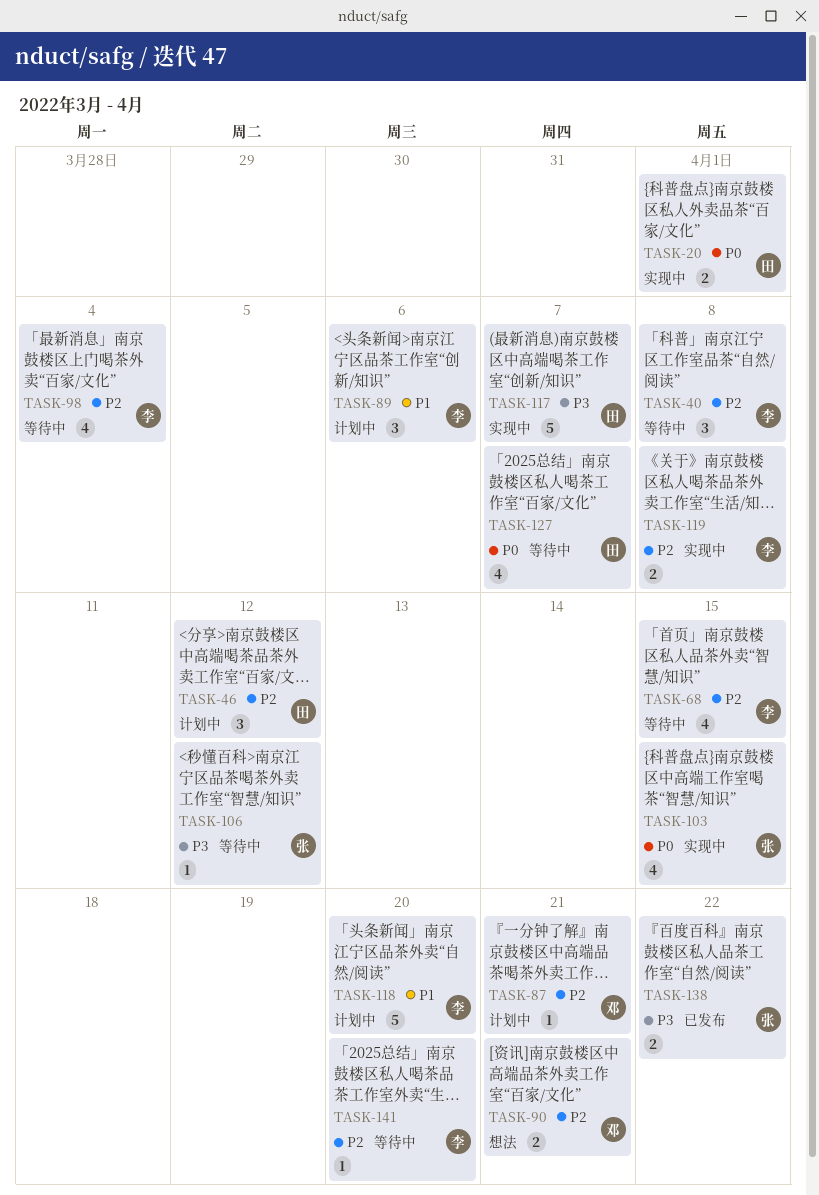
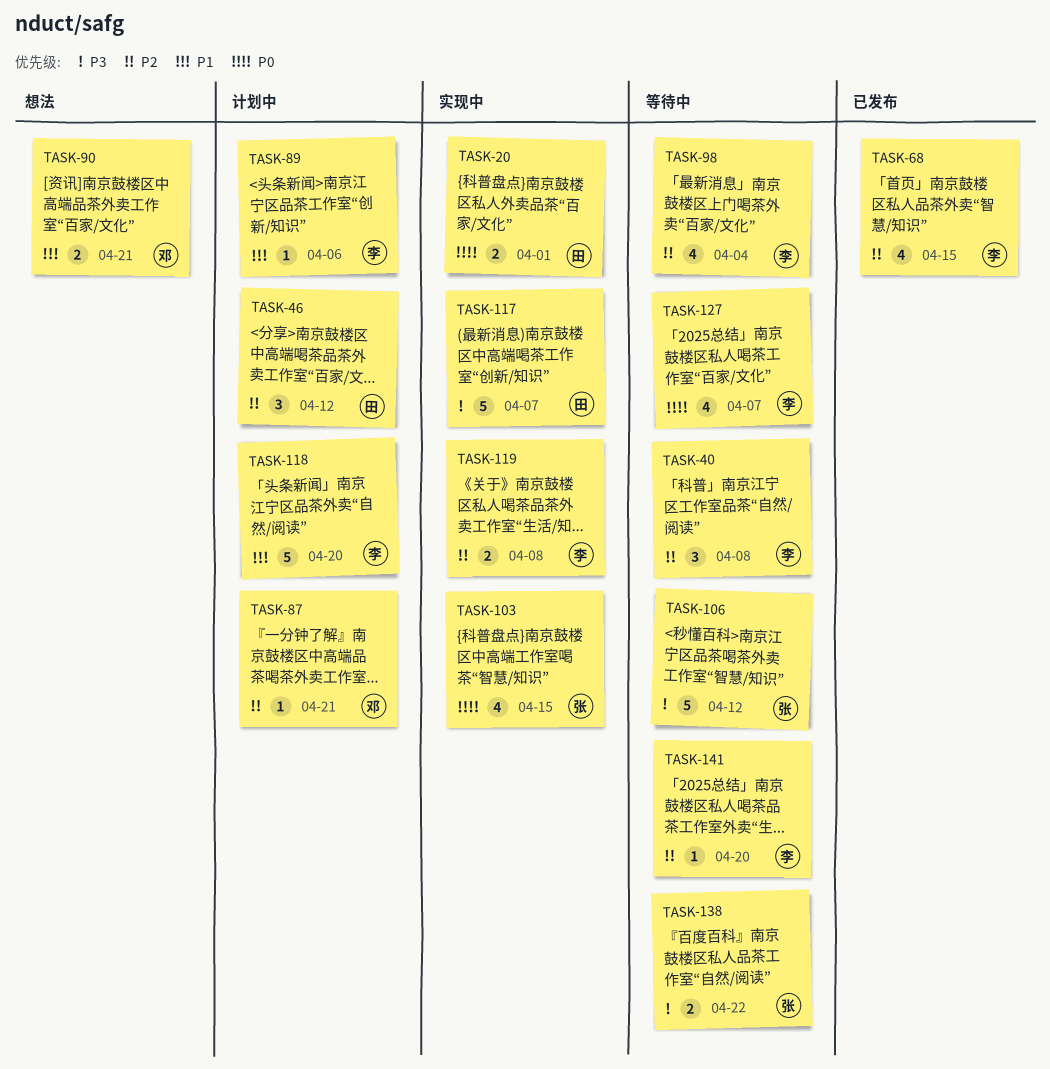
TASK-68, status: 等待中 -> 已发布
TASK-89, estimate: 3 -> 1
TASK-90, priority: P2 -> P1
TASK-106, estimate: 1 -> 5
TASK-127, owner: 田 -> 李
TASK-138, status: 已发布 -> 等待中

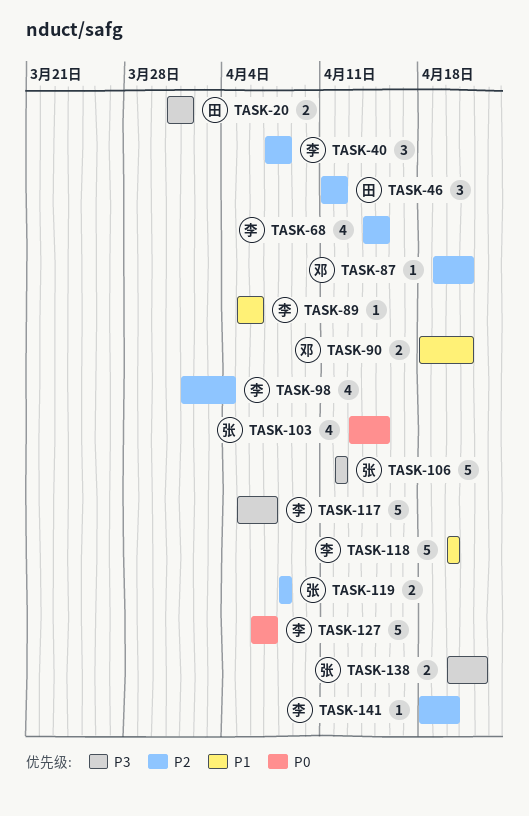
TASK-20, priority: P0 -> P3
TASK-117, owner: 田 -> 李
TASK-119, owner: 李 -> 张
TASK-127, estimate: 4 -> 5

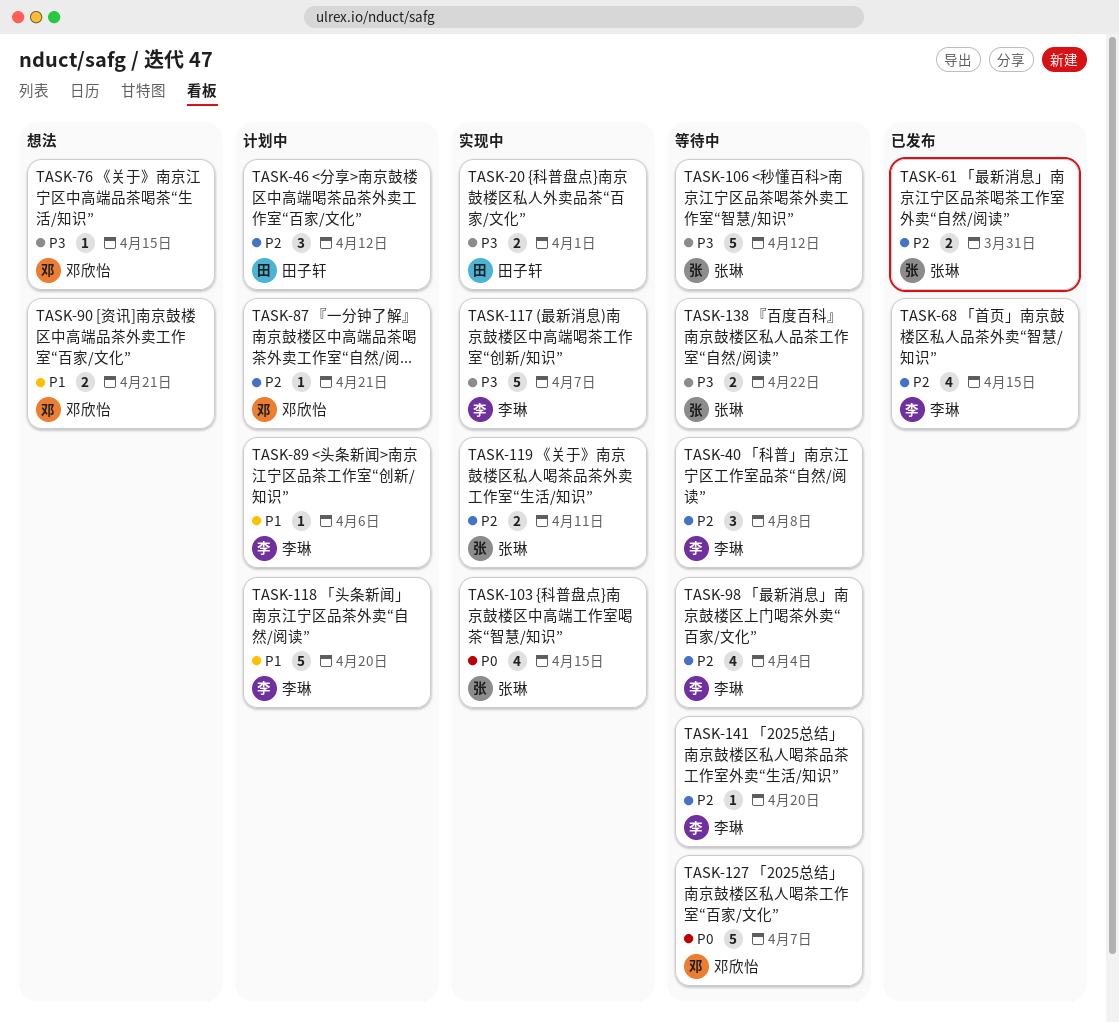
TASK-61: none -> present
TASK-76: none -> present
TASK-119, due: Apr 8 -> Apr 11
TASK-127, owner: 李琳 -> 邓欣怡

